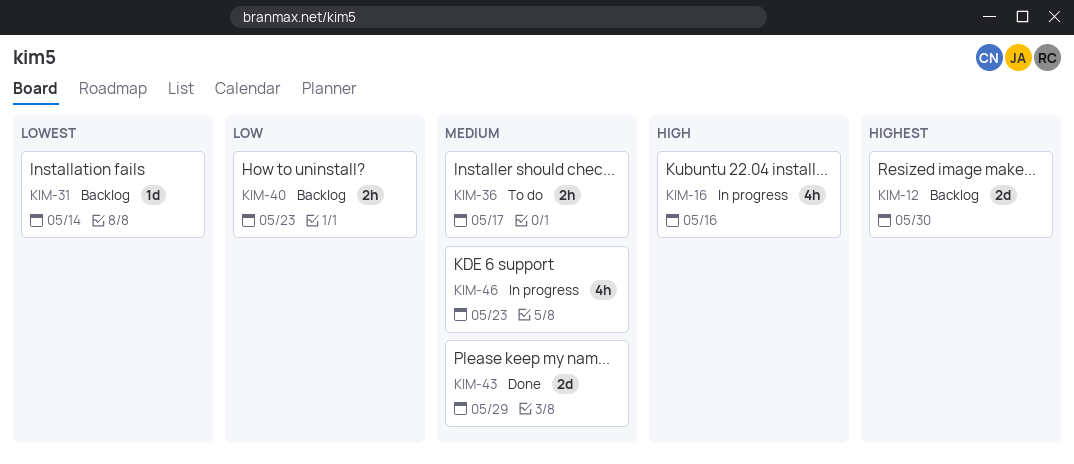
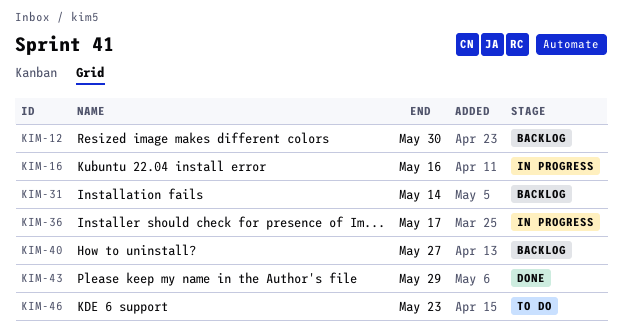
KIM-36, status: To do -> In progress
KIM-40, due: May 23 -> May 27
KIM-46, status: In progress -> To do

